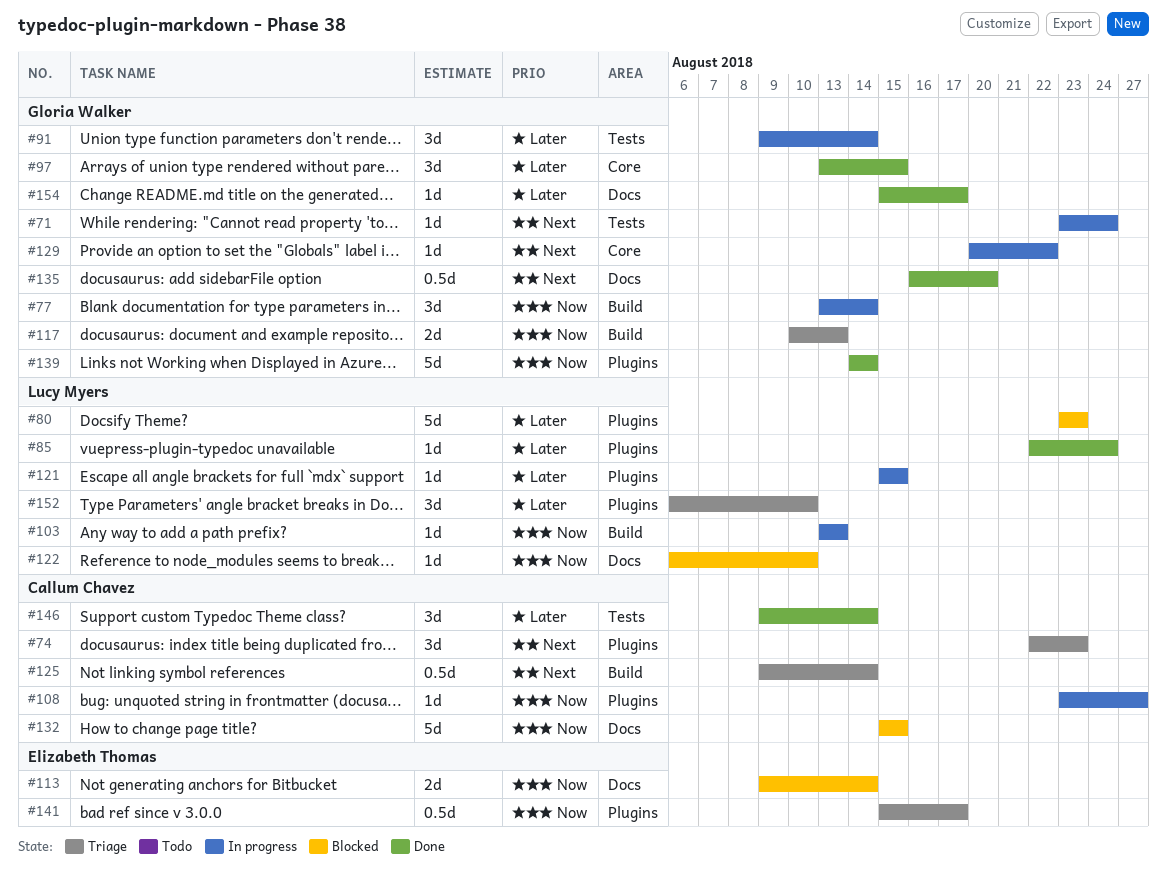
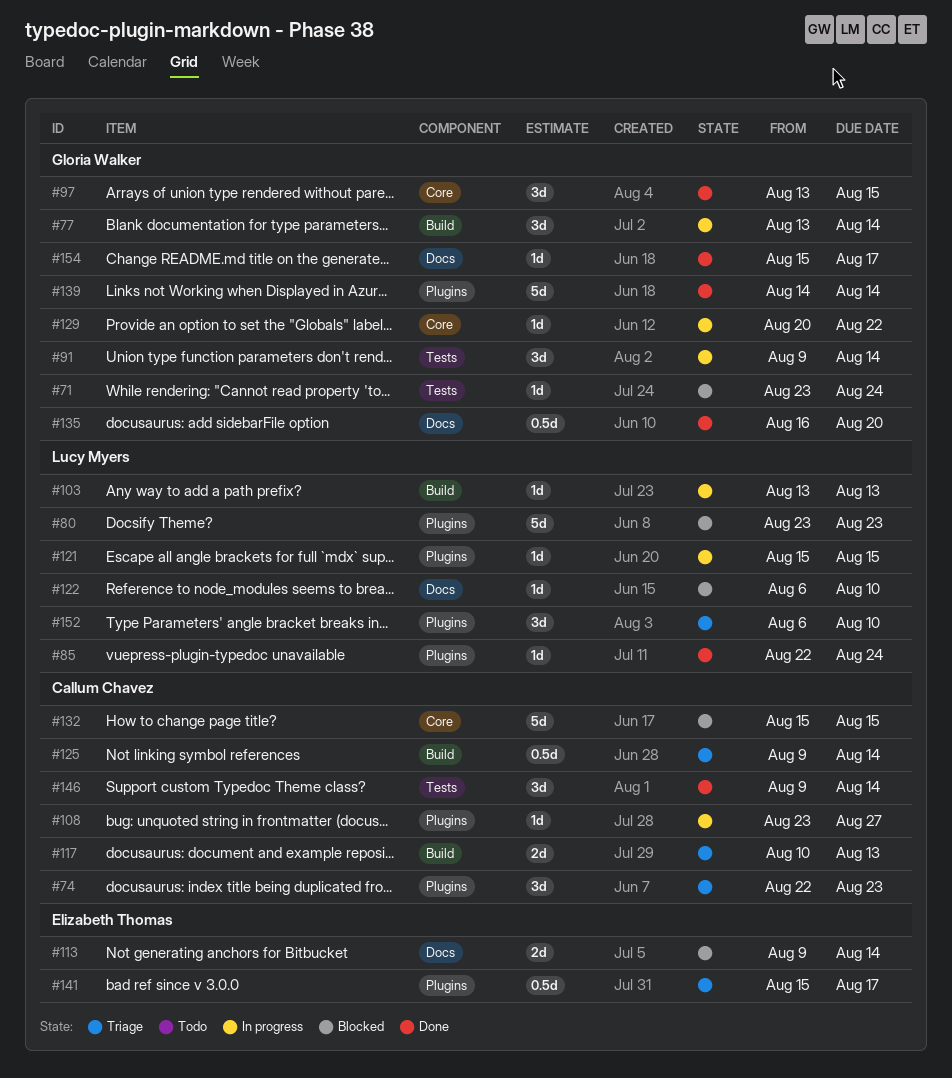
#71, status: In progress -> Blocked
#117, owner: Gloria Walker -> Callum Chavez
#132, label: Docs -> Core

